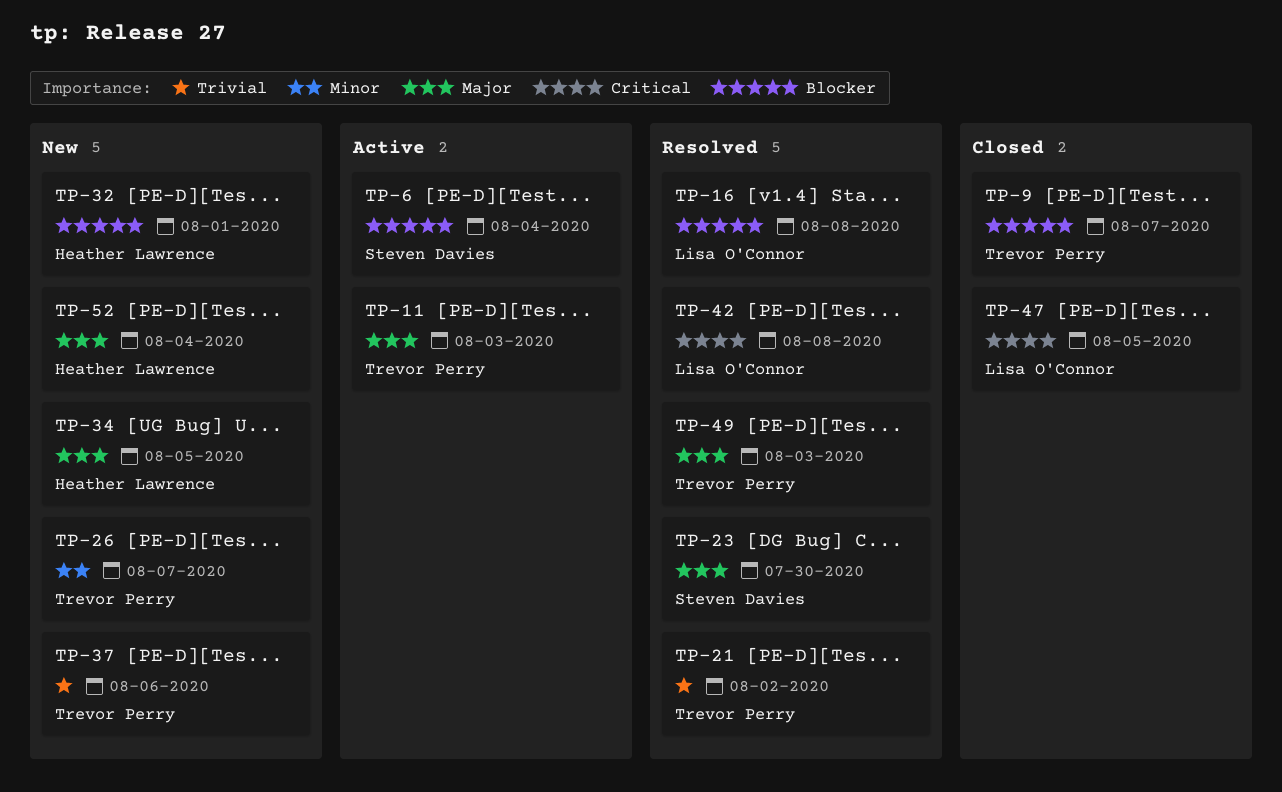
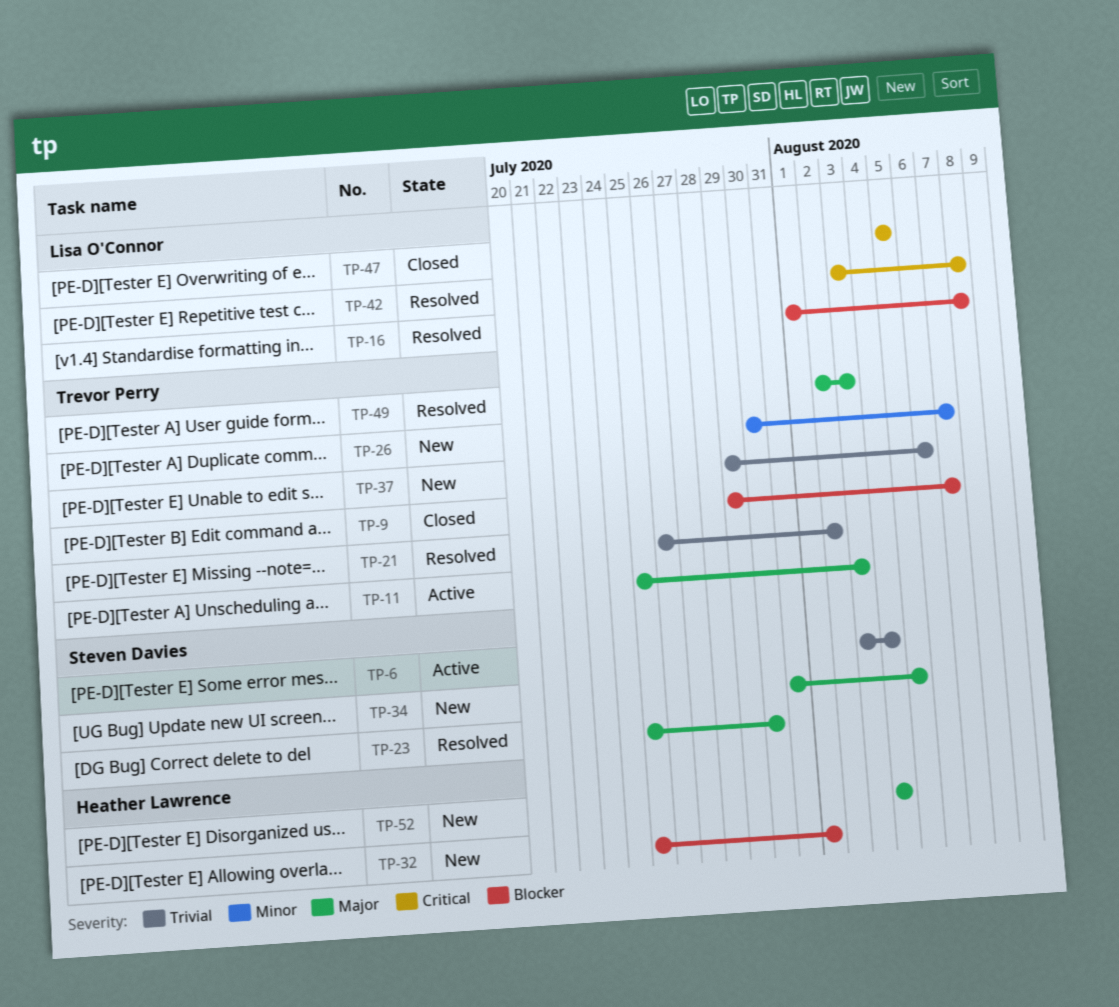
TP-6, priority: Blocker -> Trivial
TP-34, owner: Heather Lawrence -> Steven Davies

